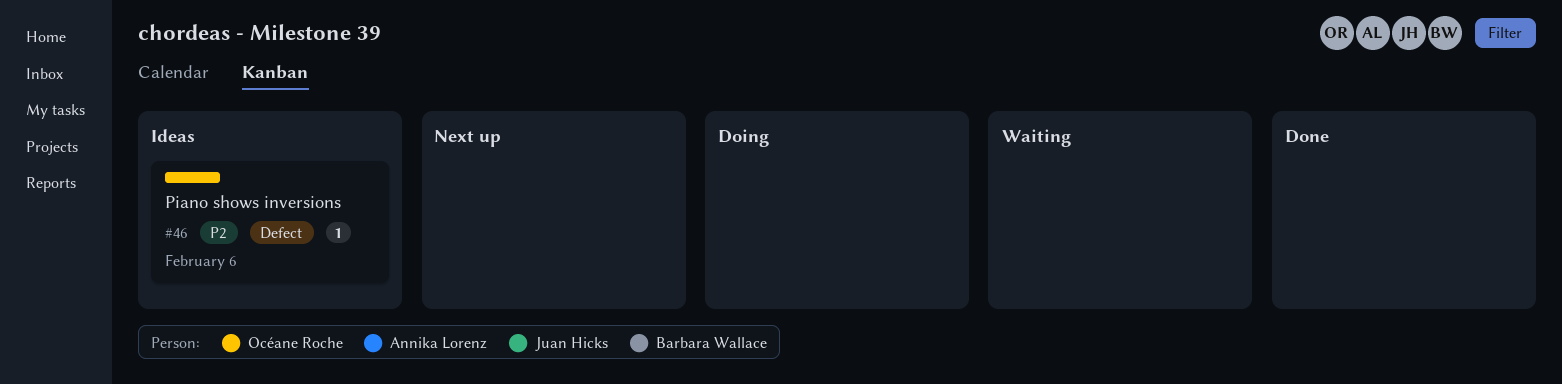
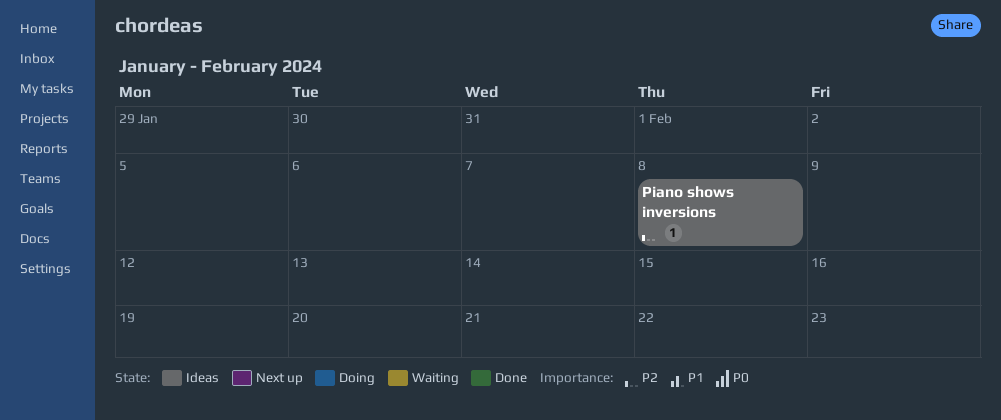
Piano shows inversions, due: Feb 6 -> Feb 8

